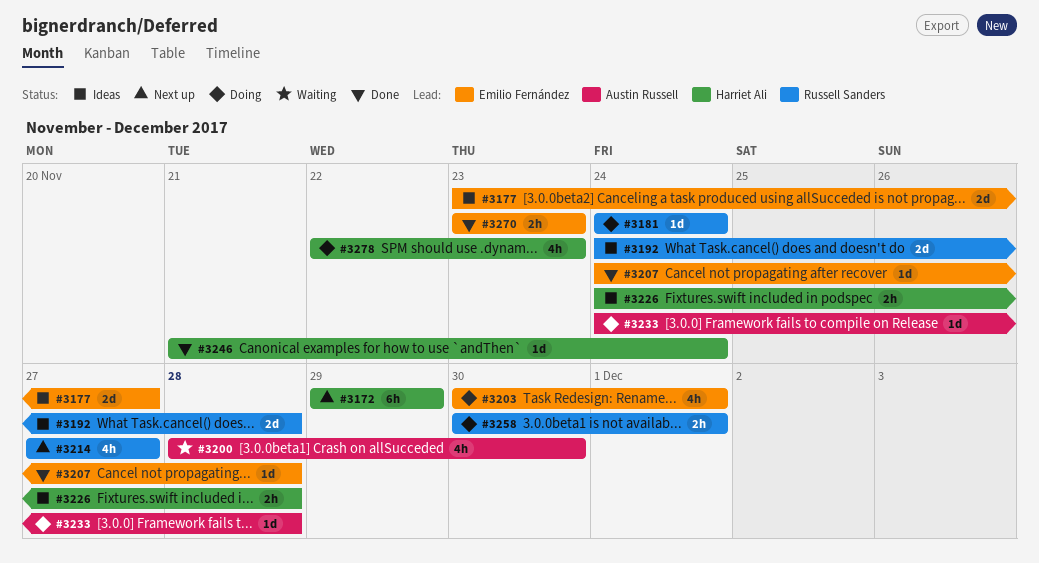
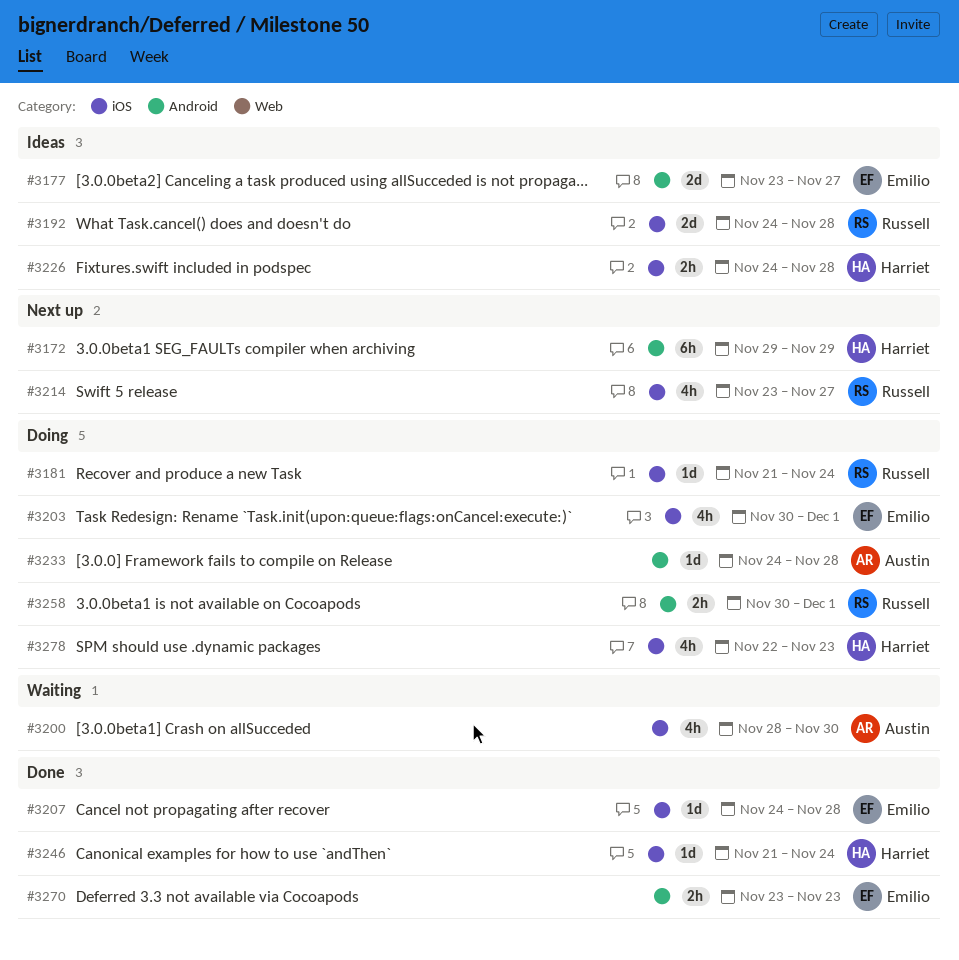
#3181, start: Nov 24 -> Nov 21
#3214, start: Nov 27 -> Nov 23

